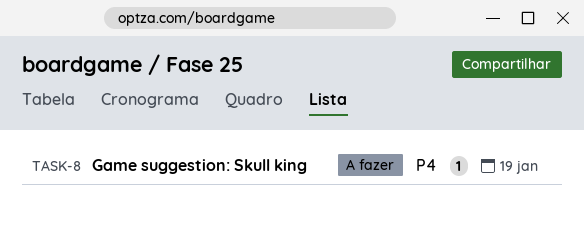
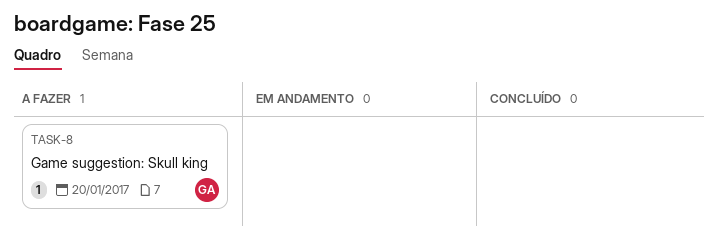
TASK-8, due: Jan 19 -> Jan 20

